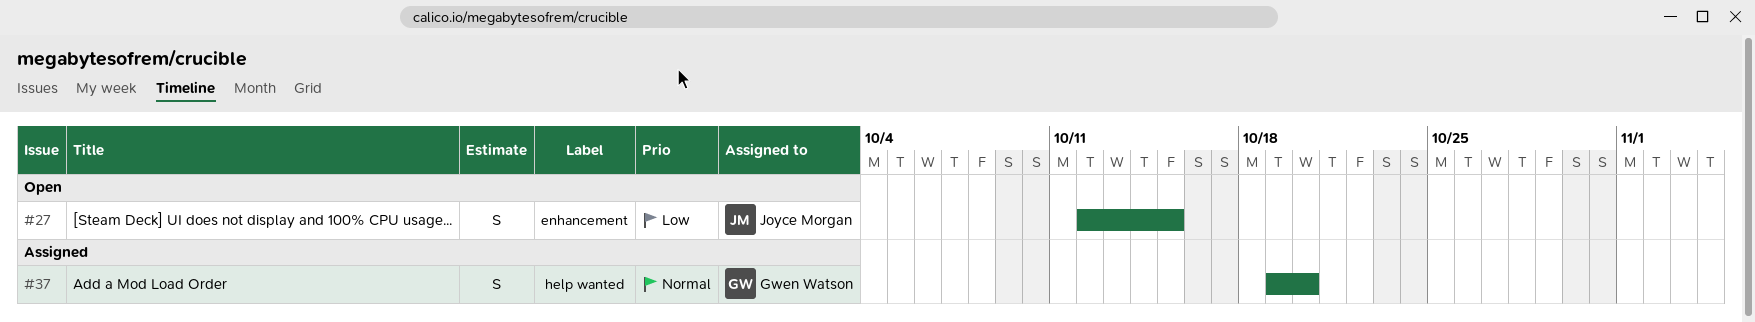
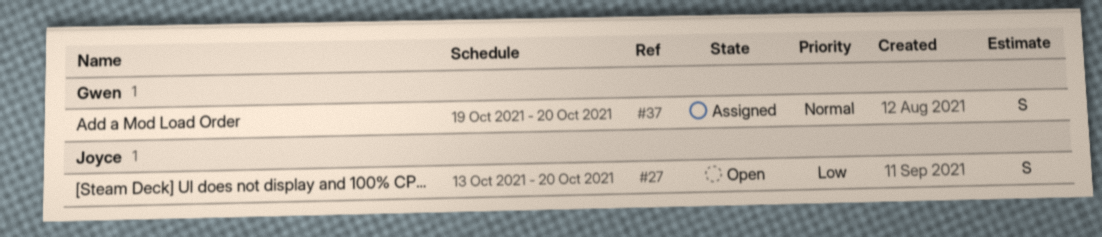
#27, start: Oct 12 -> Oct 13
#27, due: Oct 15 -> Oct 20

